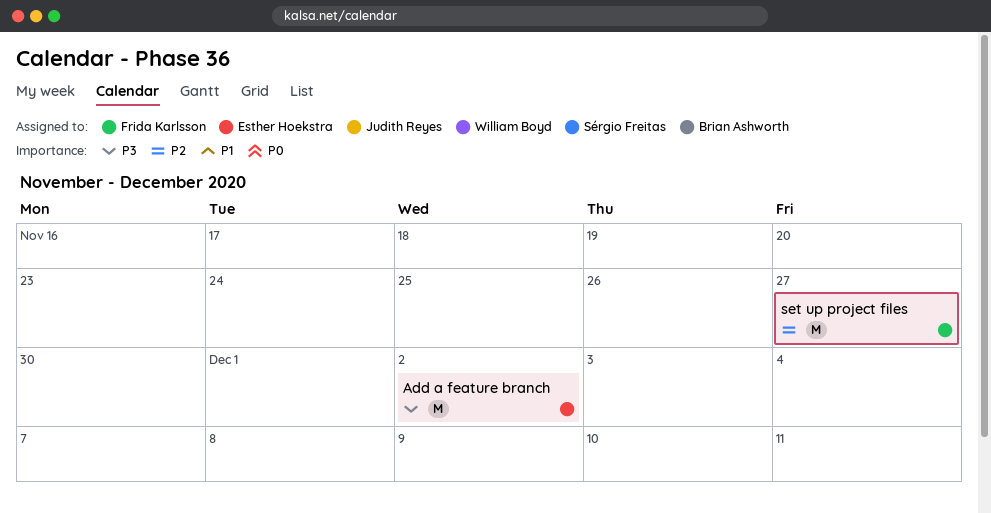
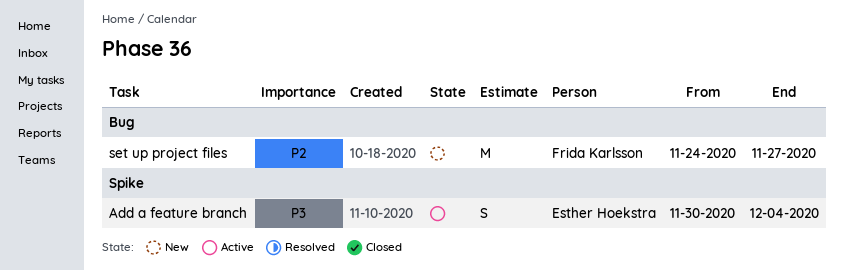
Add a feature branch, estimate: M -> S
Add a feature branch, due: Dec 2 -> Dec 4

